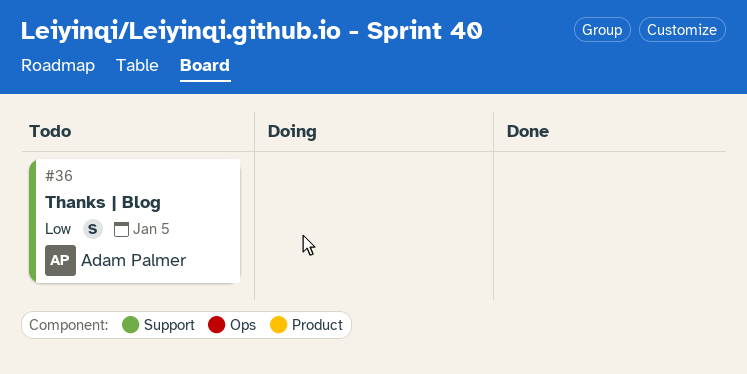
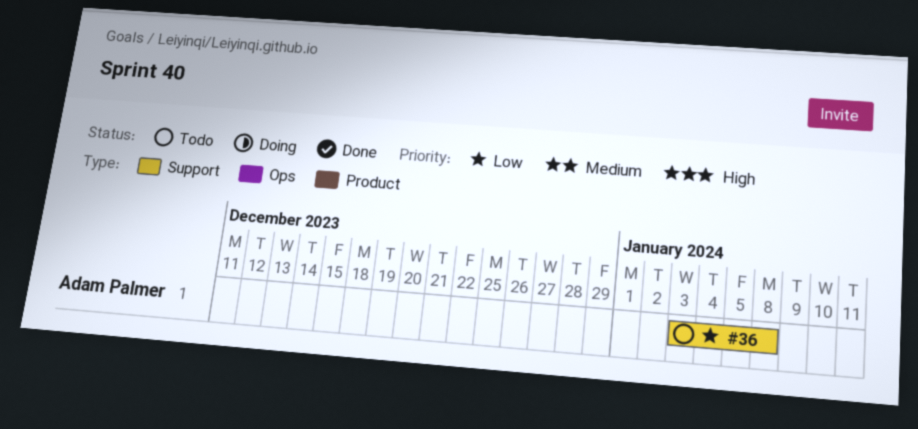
#36, due: Jan 5 -> Jan 8

